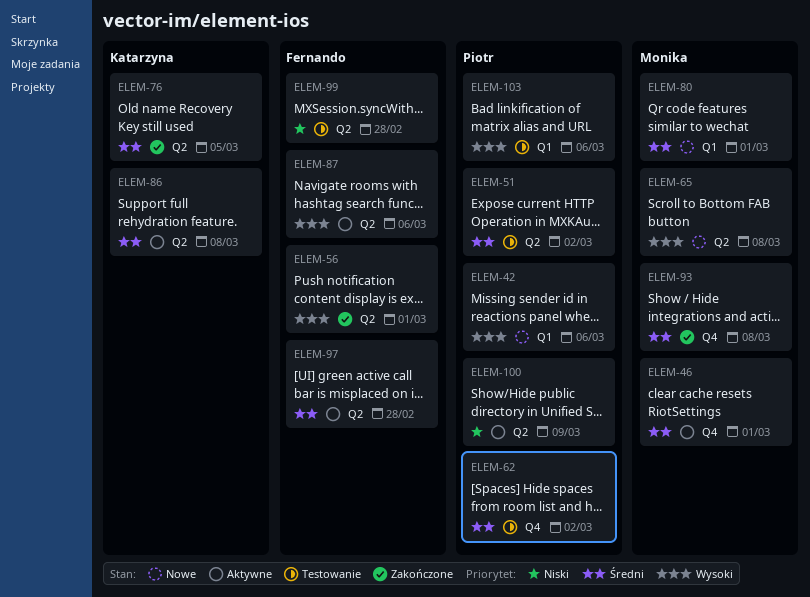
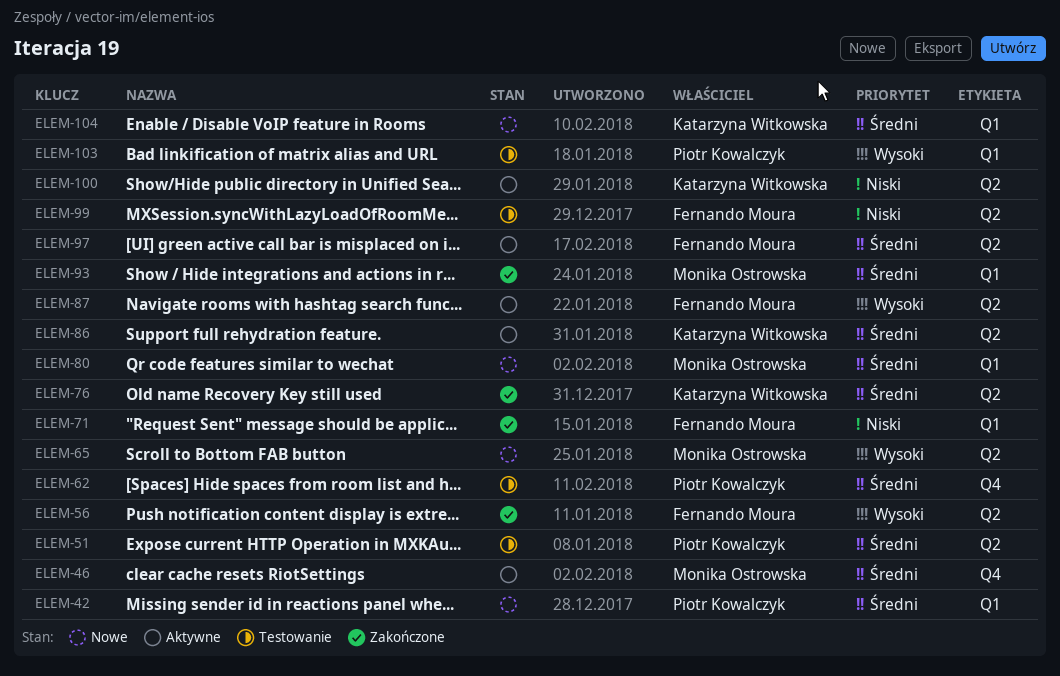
ELEM-42, priority: Wysoki -> Średni
ELEM-71: none -> present
ELEM-93, label: Q4 -> Q1
ELEM-100, owner: Piotr Kowalczyk -> Katarzyna Witkowska
ELEM-104: none -> present

